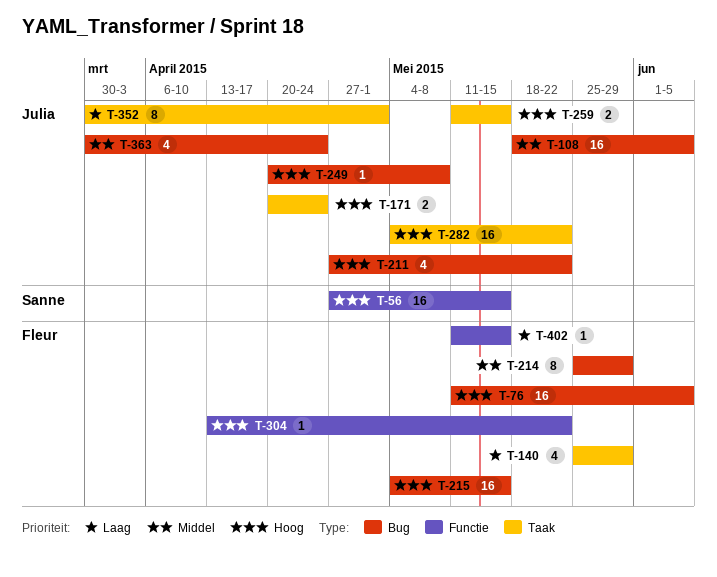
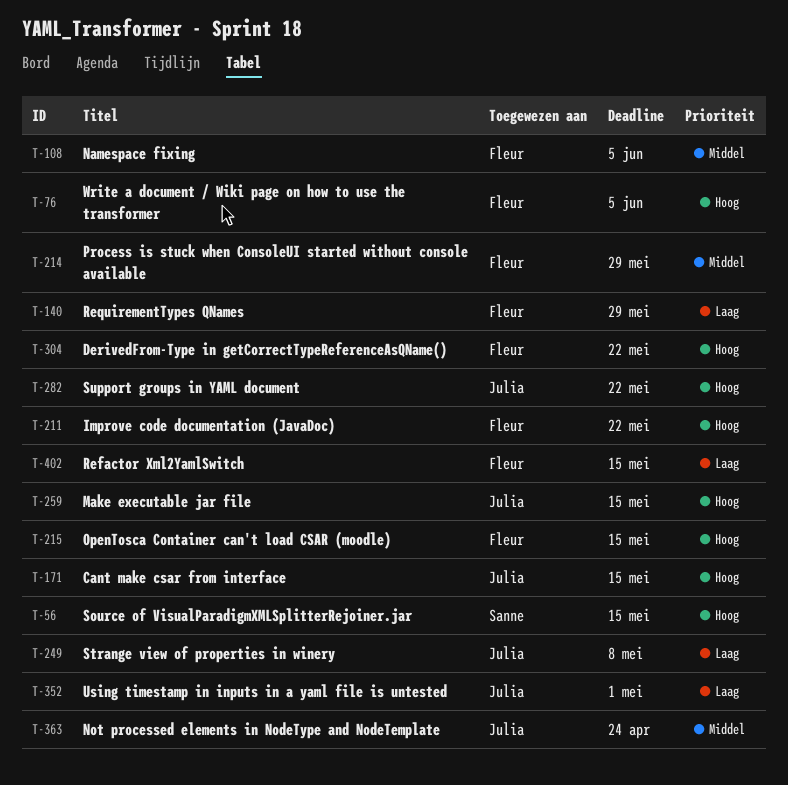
T-108, owner: Julia -> Fleur
T-171, due: Apr 24 -> May 15
T-211, owner: Julia -> Fleur
T-249, priority: Hoog -> Laag

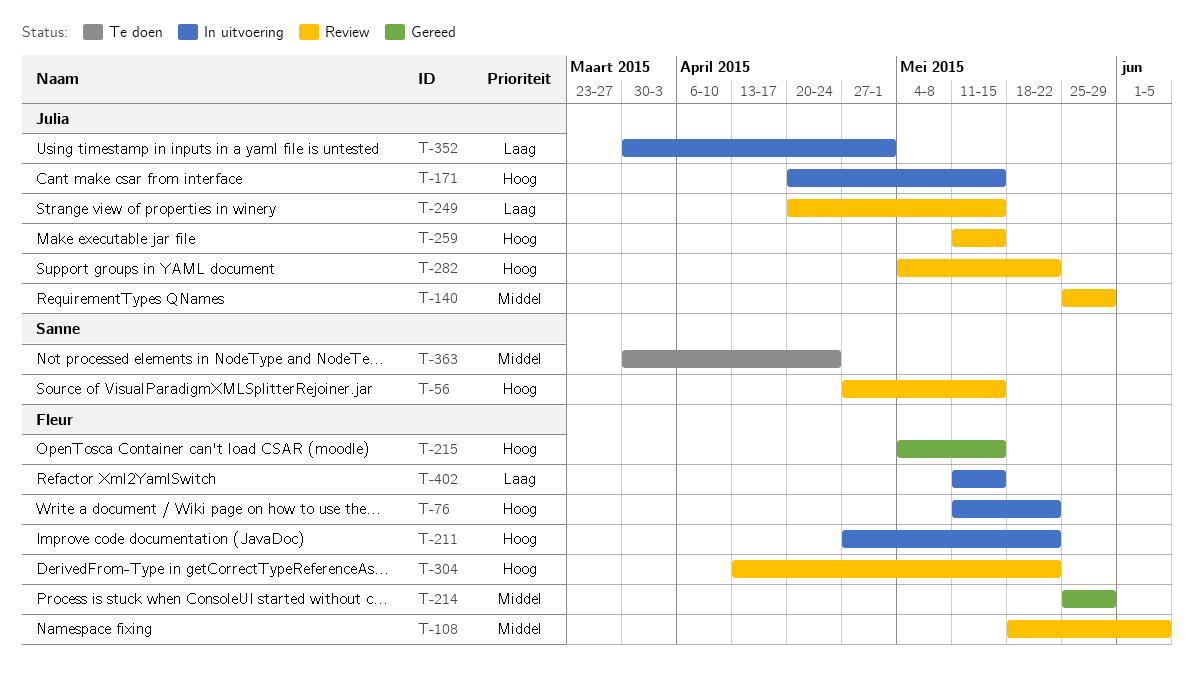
T-76, due: Jun 5 -> May 22
T-140, owner: Fleur -> Julia
T-140, priority: Laag -> Middel
T-249, due: May 8 -> May 15
T-363, owner: Julia -> Sanne

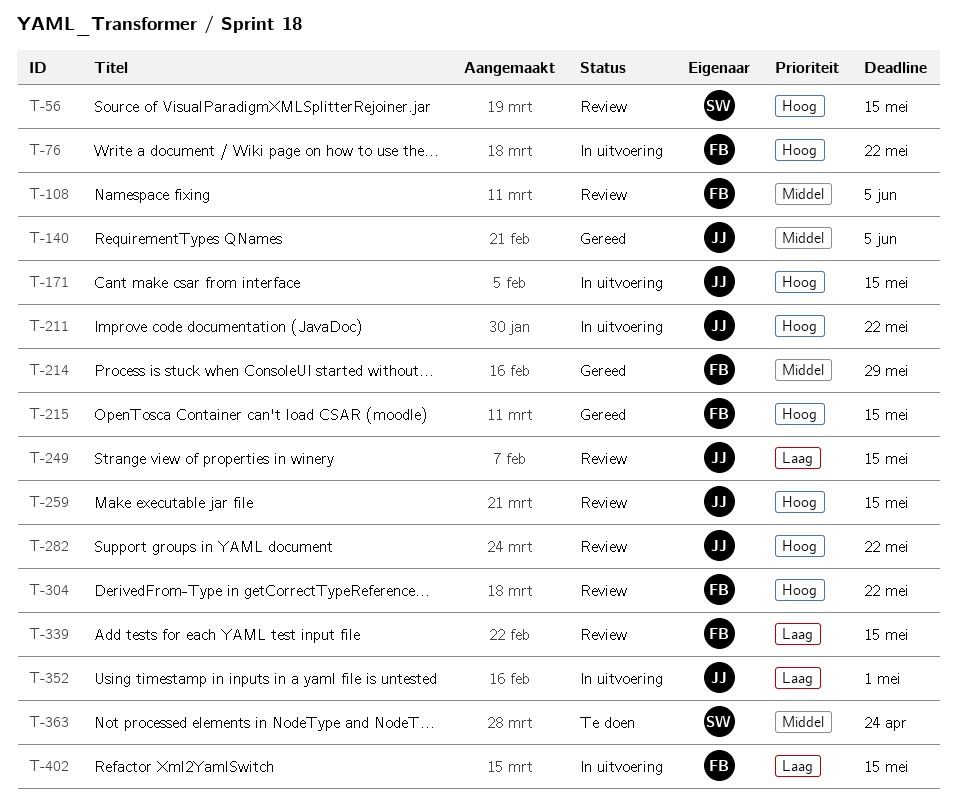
T-140, status: Review -> Gereed
T-140, due: May 29 -> Jun 5
T-211, owner: Fleur -> Julia
T-339: none -> present

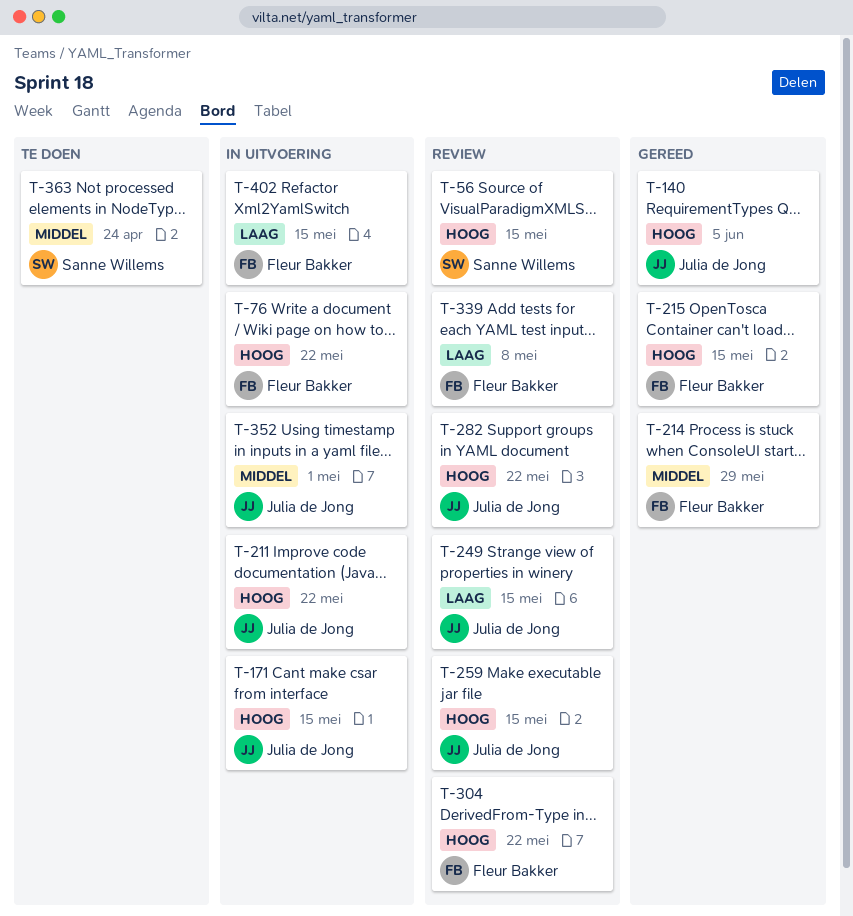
T-108: present -> none
T-140, priority: Middel -> Hoog
T-339, due: May 15 -> May 8
T-352, priority: Laag -> Middel

